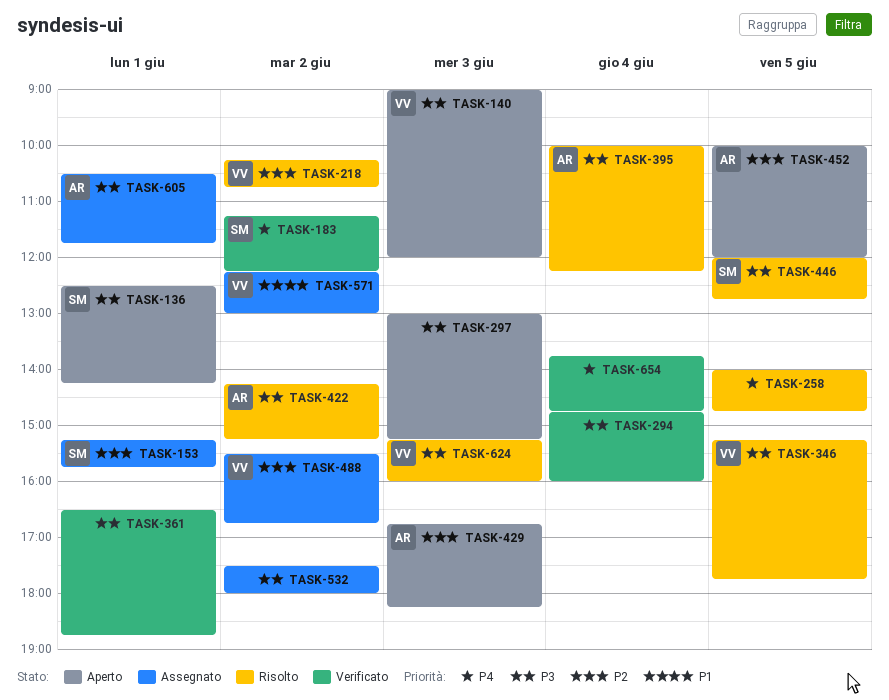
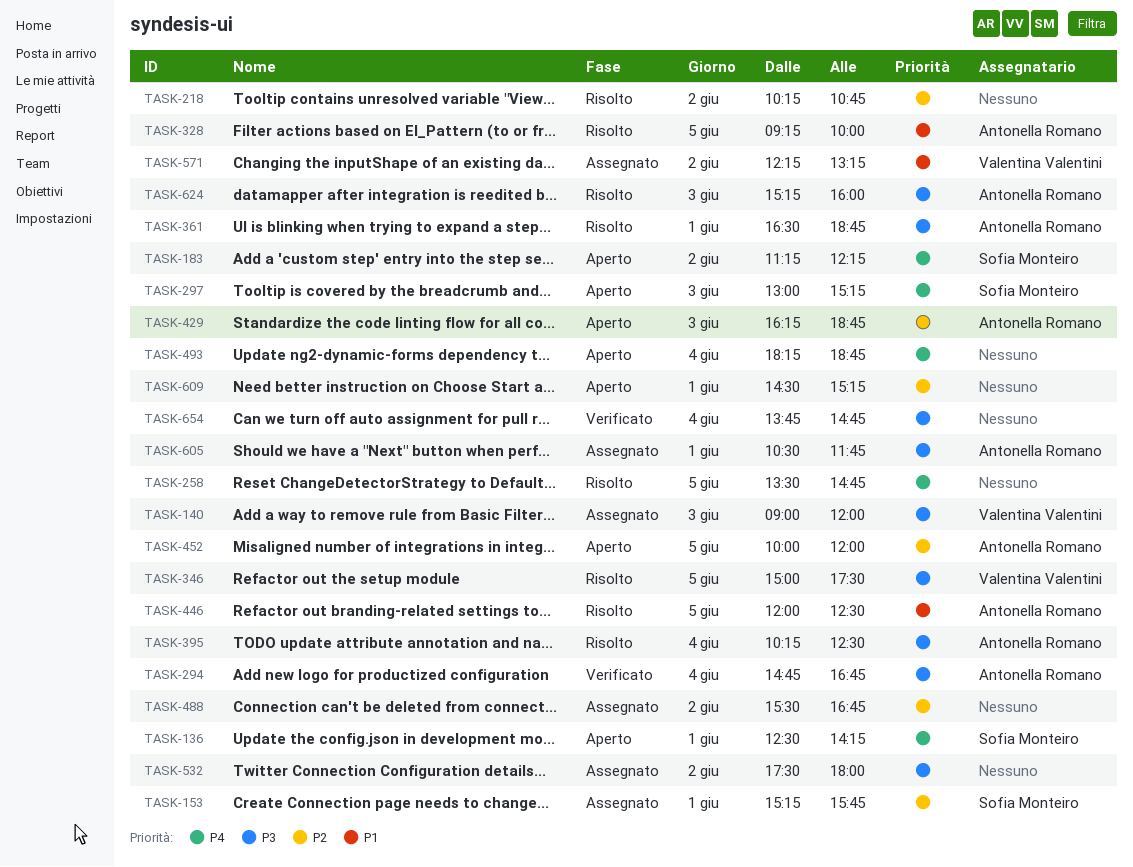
TASK-136, priority: P3 -> P4
TASK-140, status: Aperto -> Assegnato
TASK-183, status: Verificato -> Aperto
TASK-218, owner: Valentina Valentini -> none
TASK-258, begins: 14:00 -> 13:30
TASK-294, owner: none -> Antonella Romano
TASK-294, ends: 16:00 -> 16:45
TASK-297, owner: none -> Sofia Monteiro
TASK-297, priority: P3 -> P4
TASK-328: none -> present
TASK-346, begins: 15:15 -> 15:00
TASK-346, ends: 17:45 -> 17:30
TASK-361, status: Verificato -> Risolto
TASK-361, owner: none -> Antonella Romano
TASK-395, begins: 10:00 -> 10:15
TASK-395, ends: 12:15 -> 12:30
TASK-422: present -> none
TASK-429, begins: 16:45 -> 16:15
TASK-429, ends: 18:15 -> 18:45
TASK-446, owner: Sofia Monteiro -> Antonella Romano
TASK-446, priority: P3 -> P1
TASK-446, ends: 12:45 -> 12:30
TASK-488, owner: Valentina Valentini -> none
TASK-493: none -> present
TASK-571, ends: 13:00 -> 13:15
TASK-609: none -> present
TASK-624, owner: Valentina Valentini -> Antonella Romano
TASK-654, priority: P4 -> P3

